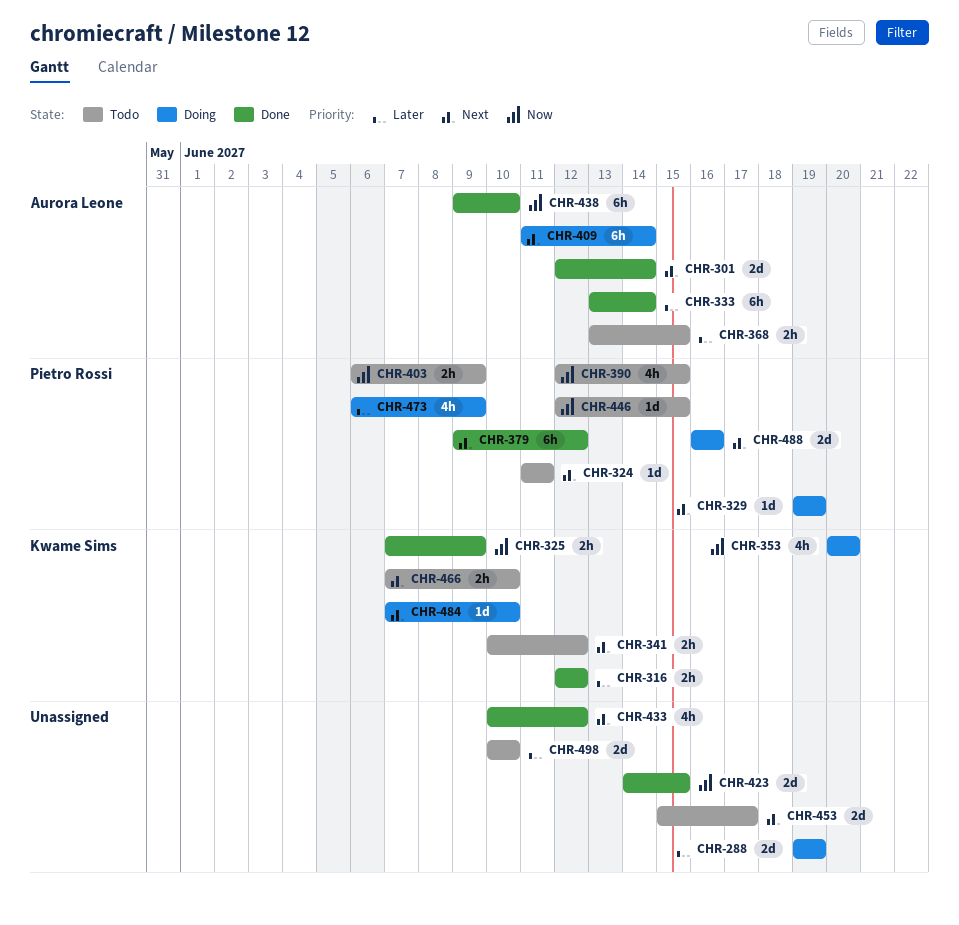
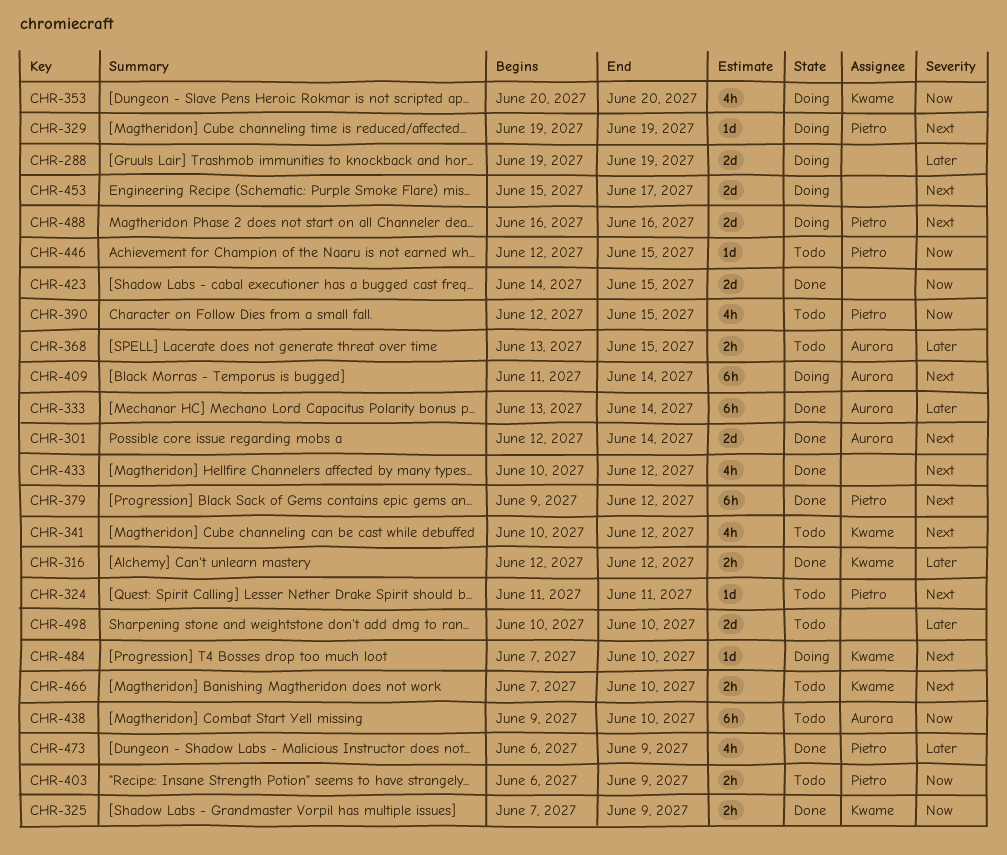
CHR-341, estimate: 2h -> 4h
CHR-438, status: Done -> Todo
CHR-453, status: Todo -> Doing
CHR-473, status: Doing -> Done

